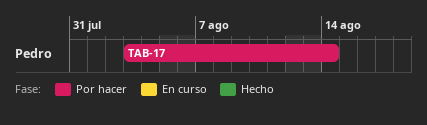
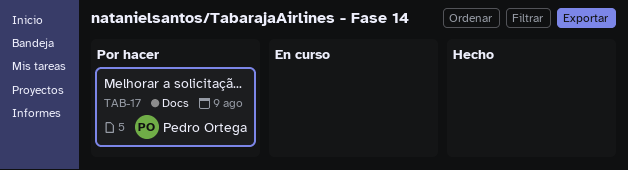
TAB-17, due: Aug 14 -> Aug 9

